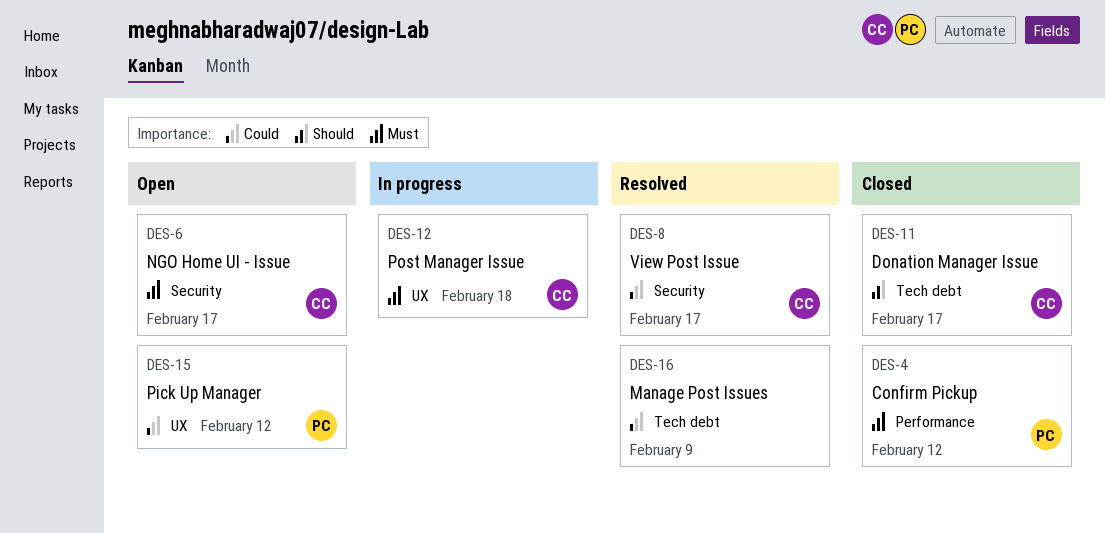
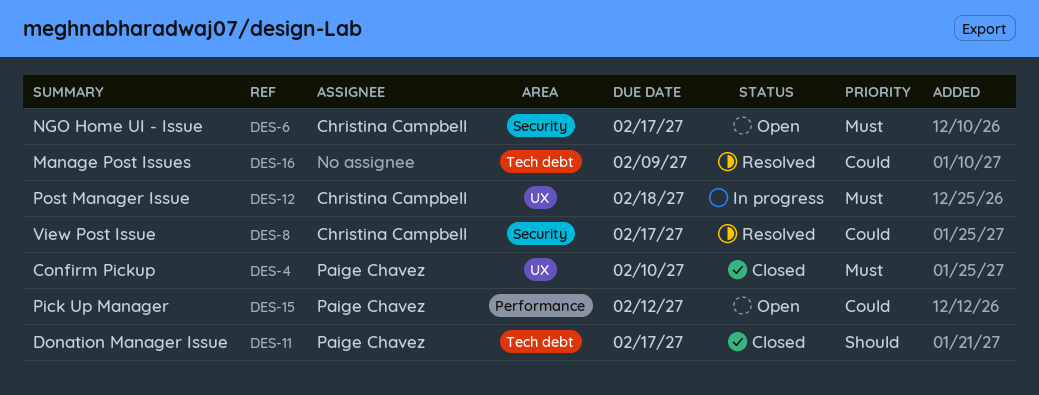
DES-4, label: Performance -> UX
DES-4, due: Feb 12 -> Feb 10
DES-11, owner: Christina Campbell -> Paige Chavez
DES-15, label: UX -> Performance

